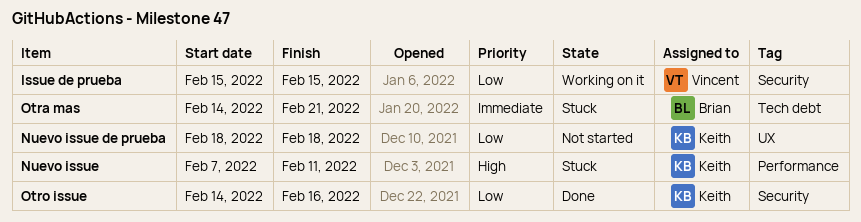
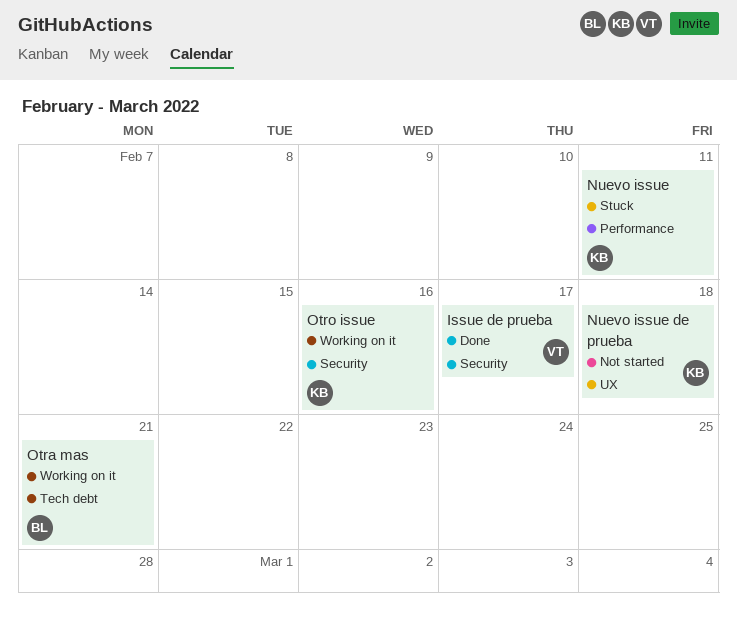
Issue de prueba, status: Working on it -> Done
Issue de prueba, due: Feb 15 -> Feb 17
Otra mas, status: Stuck -> Working on it
Otro issue, status: Done -> Working on it

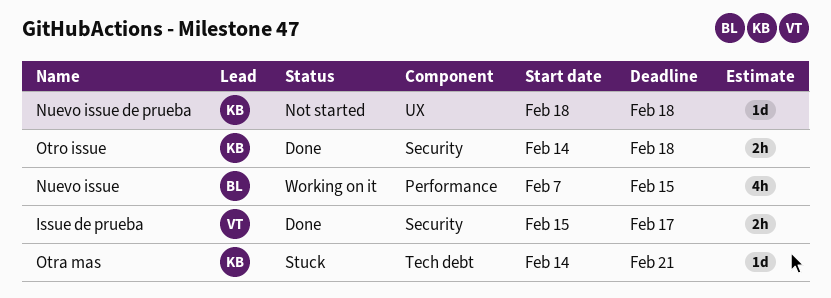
Nuevo issue, status: Stuck -> Working on it
Nuevo issue, owner: KB -> BL
Nuevo issue, due: Feb 11 -> Feb 15
Otra mas, status: Working on it -> Stuck
Otra mas, owner: BL -> KB
Otro issue, status: Working on it -> Done
Otro issue, due: Feb 16 -> Feb 18

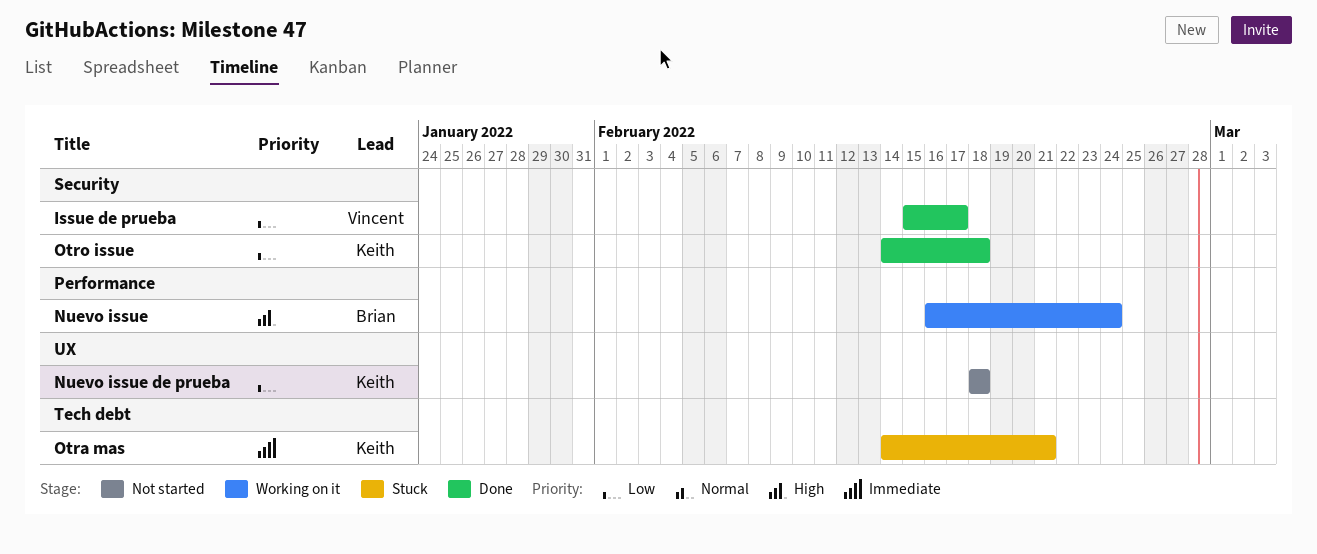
Nuevo issue, start: Feb 7 -> Feb 16
Nuevo issue, due: Feb 15 -> Feb 24

